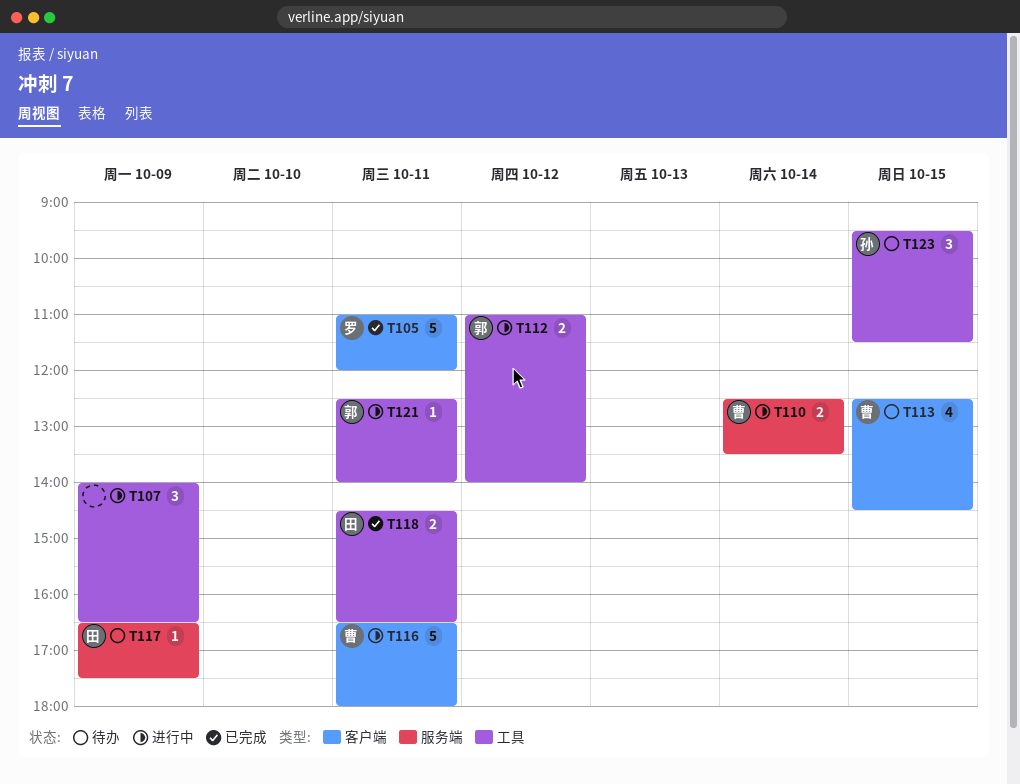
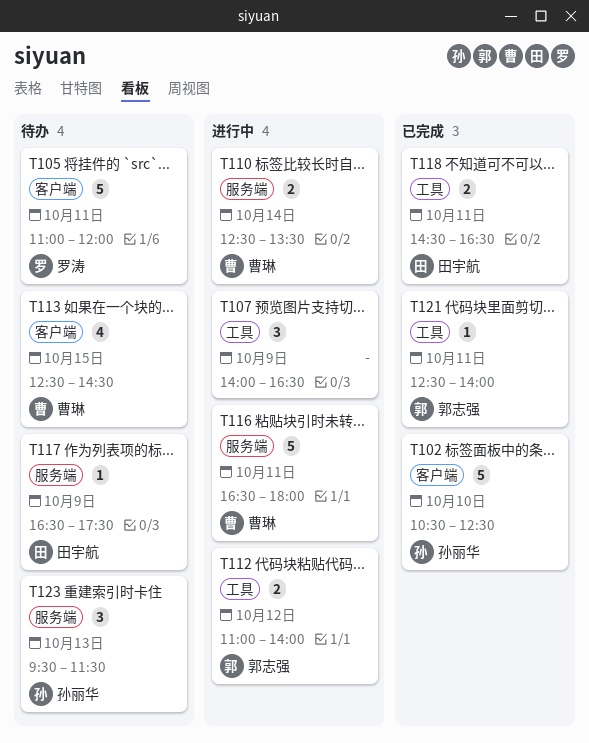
T102: none -> present
T105, status: 已完成 -> 待办
T116, label: 客户端 -> 服务端
T121, status: 进行中 -> 已完成
T123, label: 工具 -> 服务端
T123, day: Oct 15 -> Oct 13

